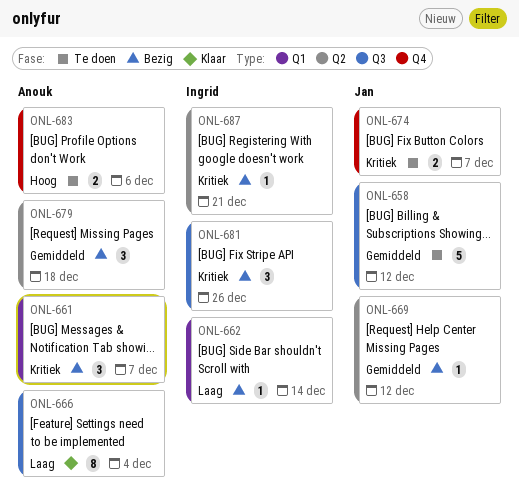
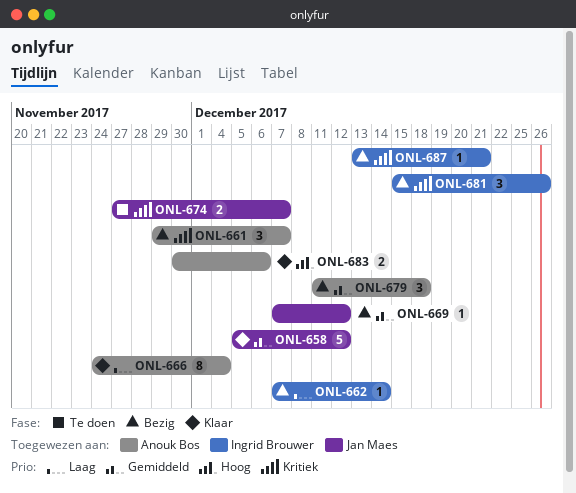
ONL-658, status: Te doen -> Klaar
ONL-683, status: Te doen -> Klaar

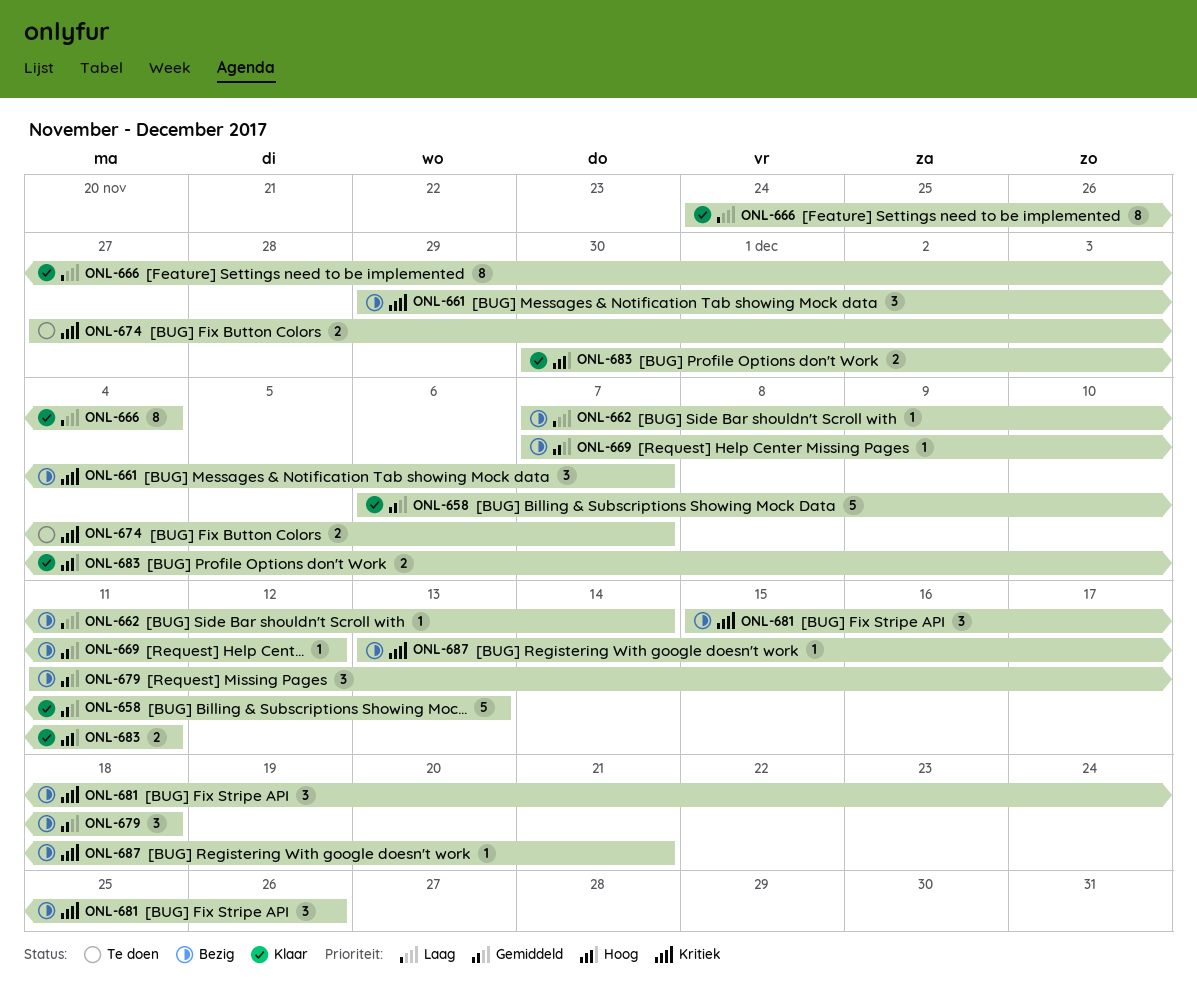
ONL-658, start: Dec 5 -> Dec 6
ONL-658, due: Dec 12 -> Dec 13
ONL-683, due: Dec 6 -> Dec 11

